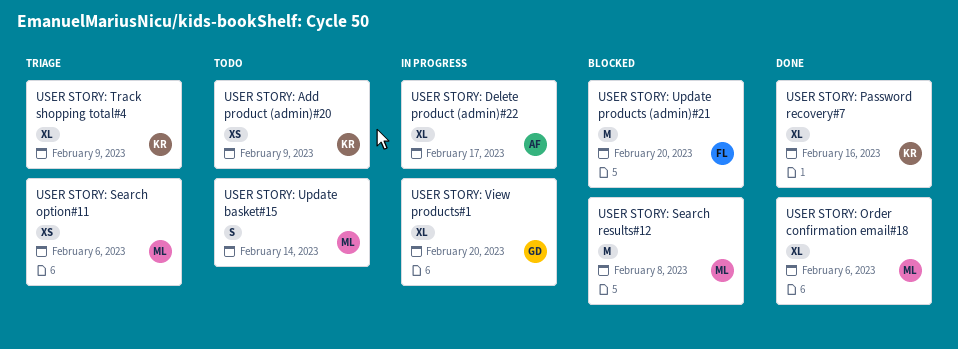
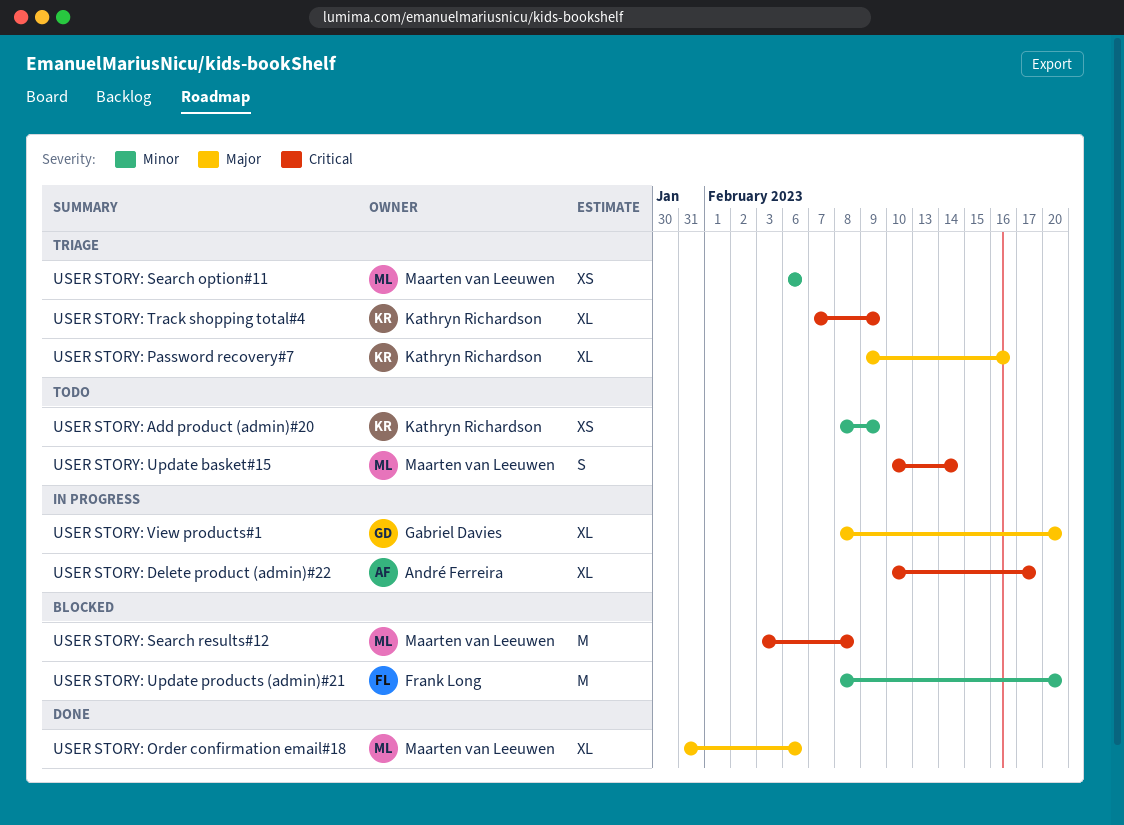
USER STORY: Password recovery#7, status: Done -> Triage

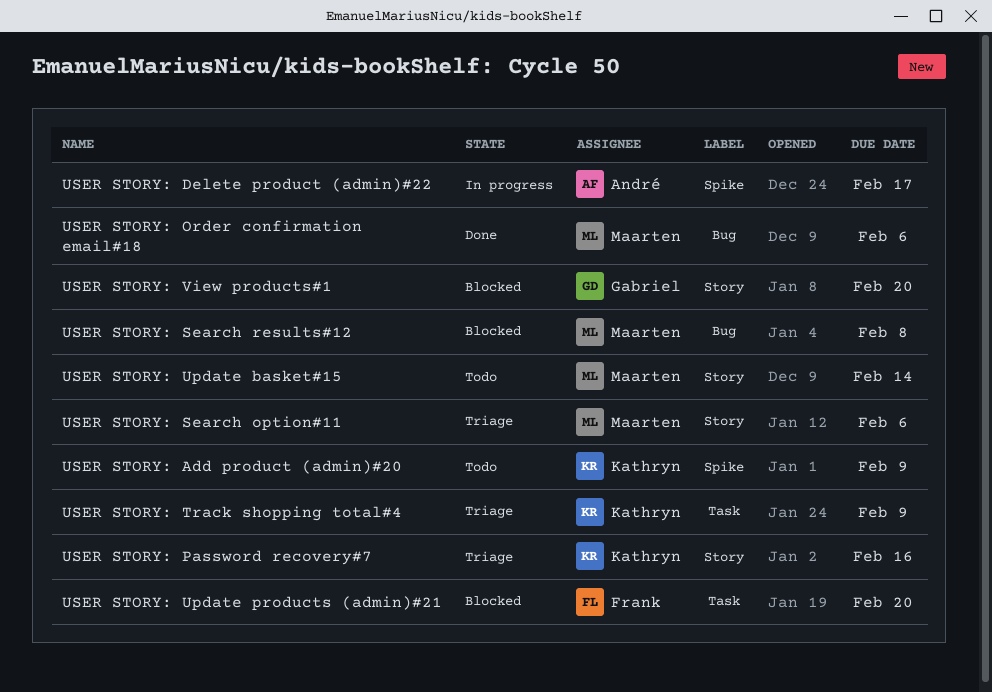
USER STORY: View products#1, status: In progress -> Blocked

